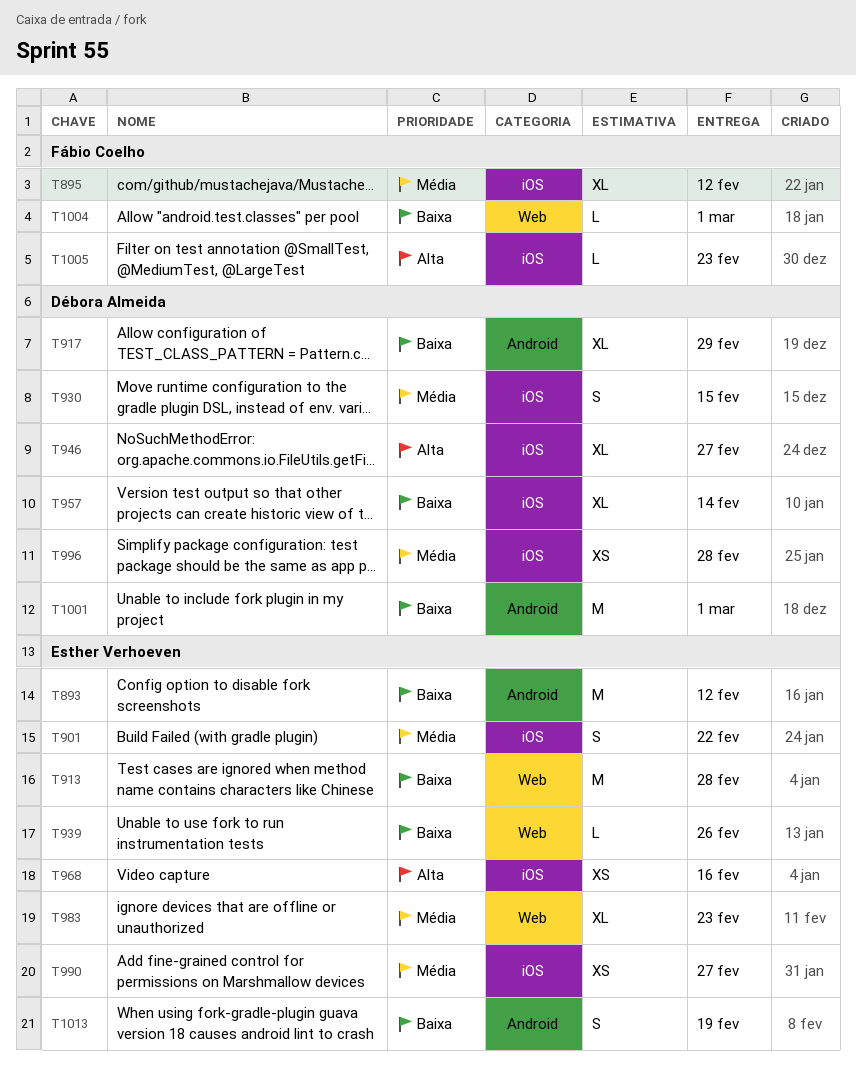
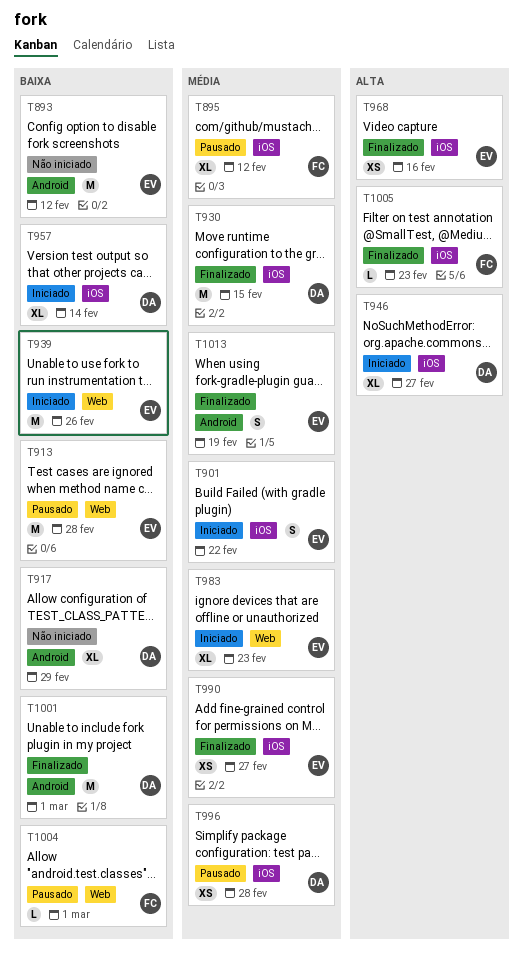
T930, estimate: S -> M
T939, estimate: L -> M
T1013, priority: Baixa -> Média

